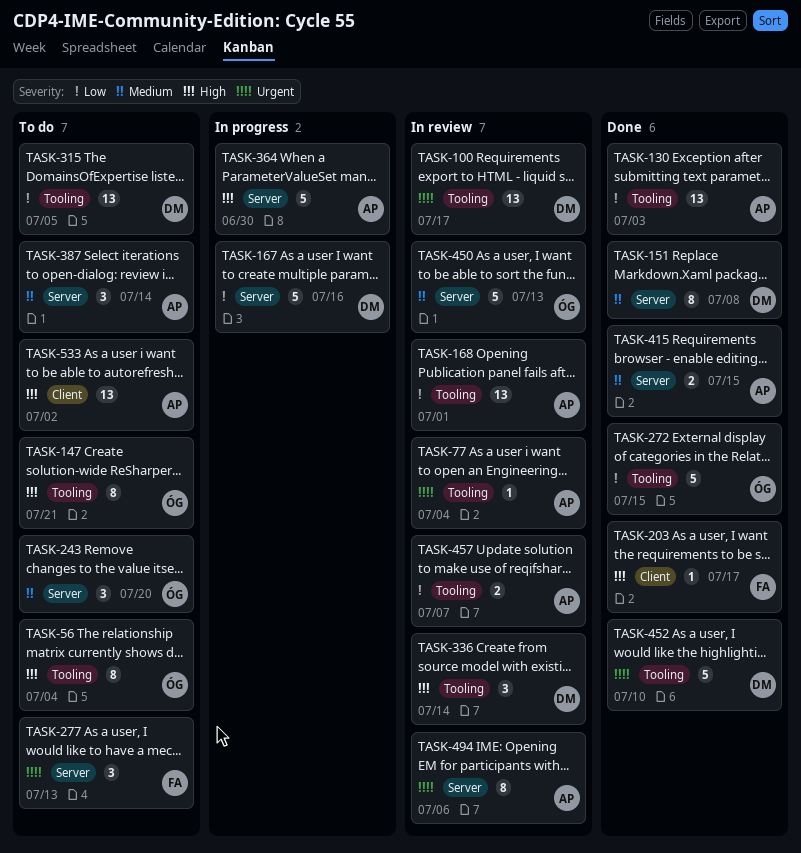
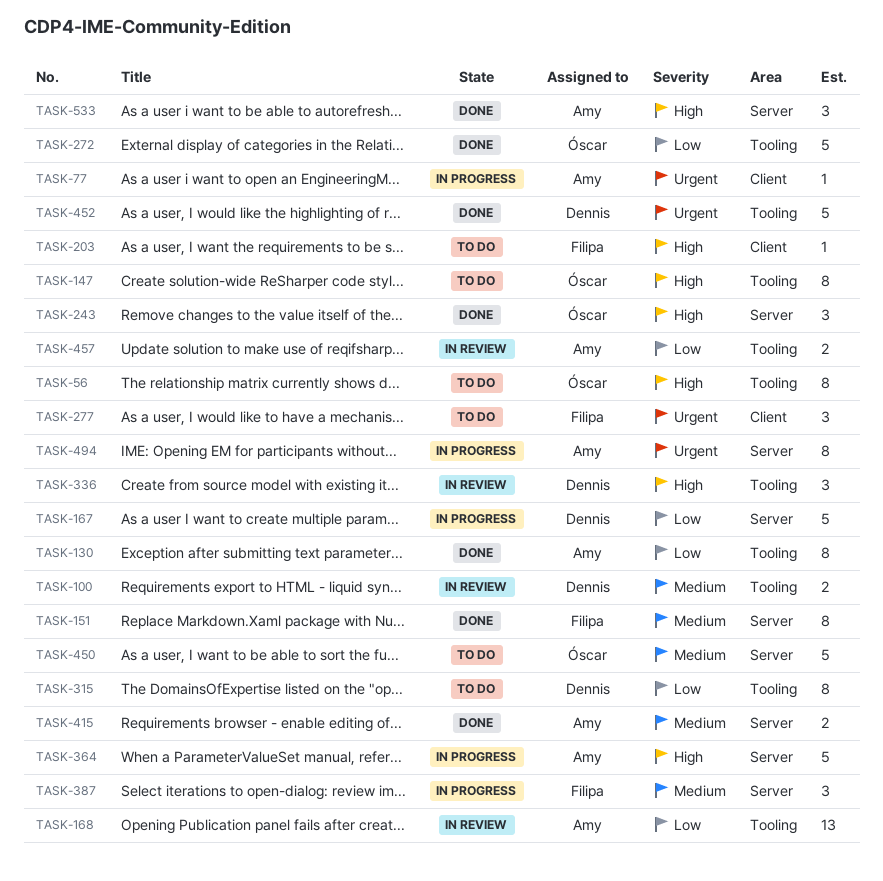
TASK-77, status: In review -> In progress
TASK-77, label: Tooling -> Client
TASK-100, priority: Urgent -> Medium
TASK-100, estimate: 13 -> 2
TASK-130, estimate: 13 -> 8
TASK-151, owner: Dennis -> Filipa
TASK-203, status: Done -> To do
TASK-243, status: To do -> Done
TASK-243, priority: Medium -> High
TASK-277, label: Server -> Client
TASK-315, estimate: 13 -> 8
TASK-387, status: To do -> In progress
TASK-387, owner: Amy -> Filipa
TASK-450, status: In review -> To do
TASK-494, status: In review -> In progress
TASK-533, status: To do -> Done
TASK-533, label: Client -> Server
TASK-533, estimate: 13 -> 3

